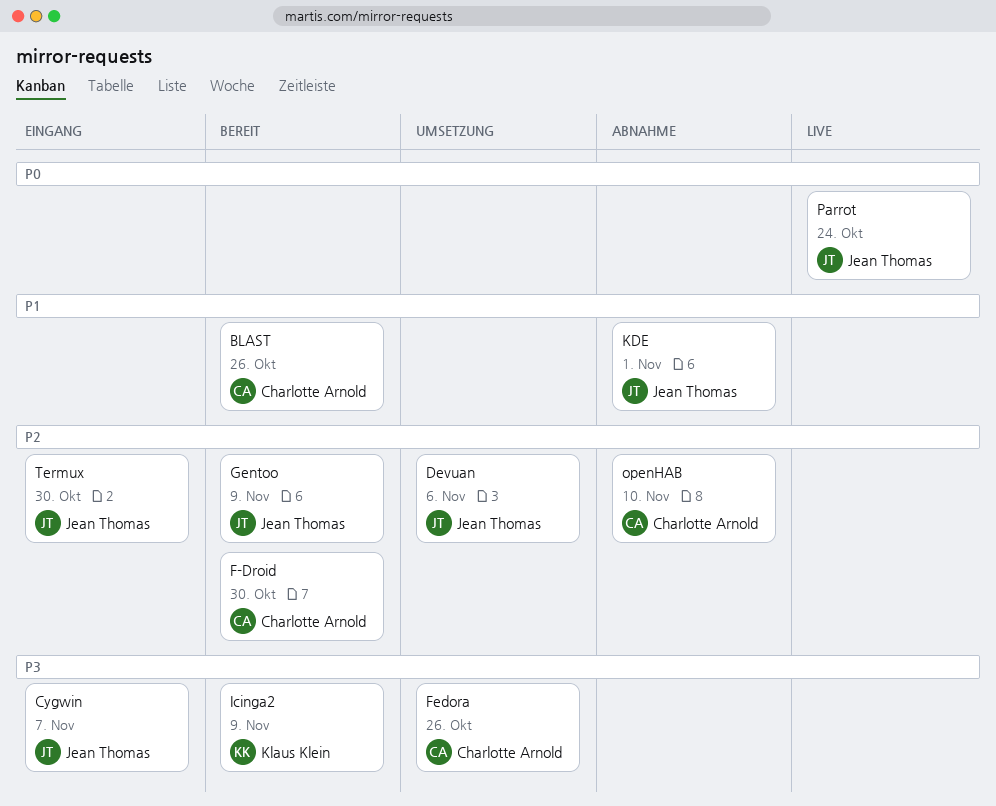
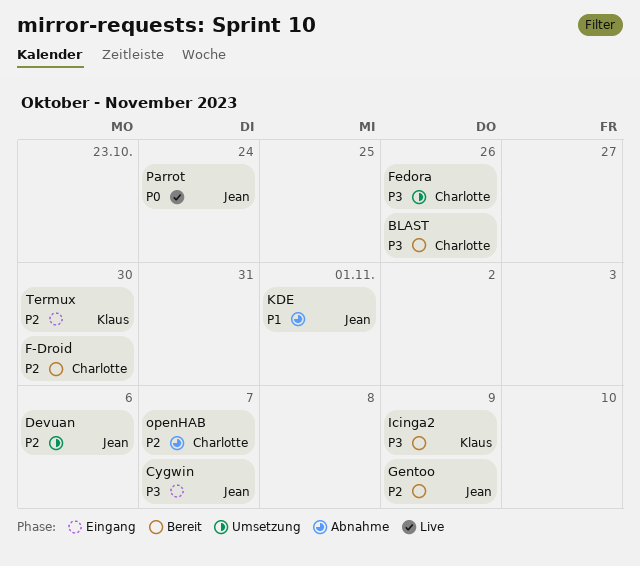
BLAST, priority: P1 -> P3
openHAB, due: Nov 10 -> Nov 7
Termux, owner: Jean Thomas -> Klaus Klein

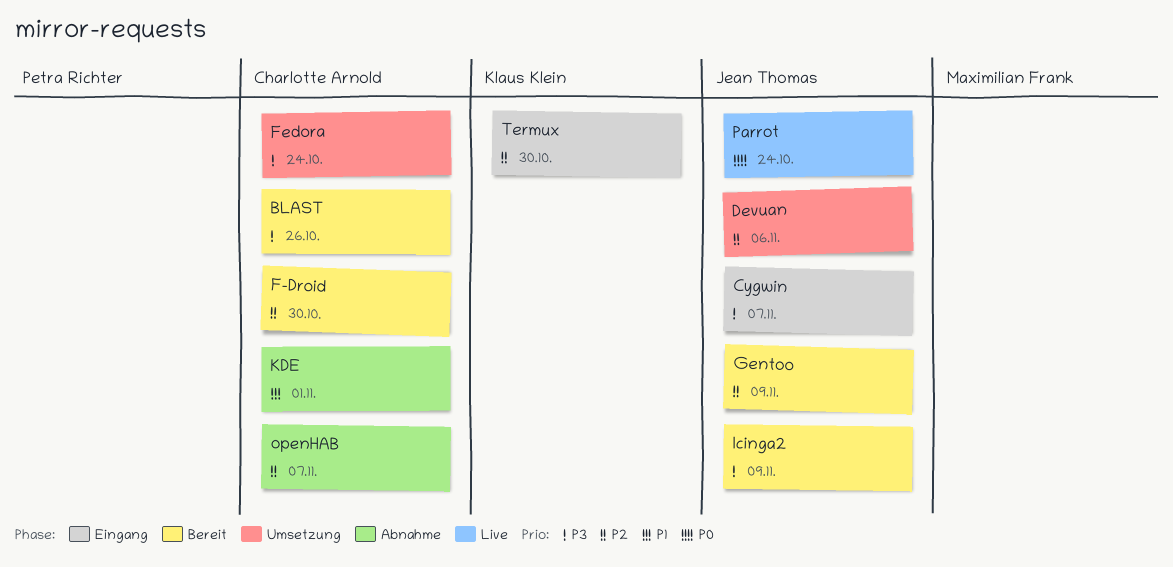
Fedora, due: Oct 26 -> Oct 24
Icinga2, owner: Klaus Klein -> Jean Thomas
KDE, owner: Jean Thomas -> Charlotte Arnold

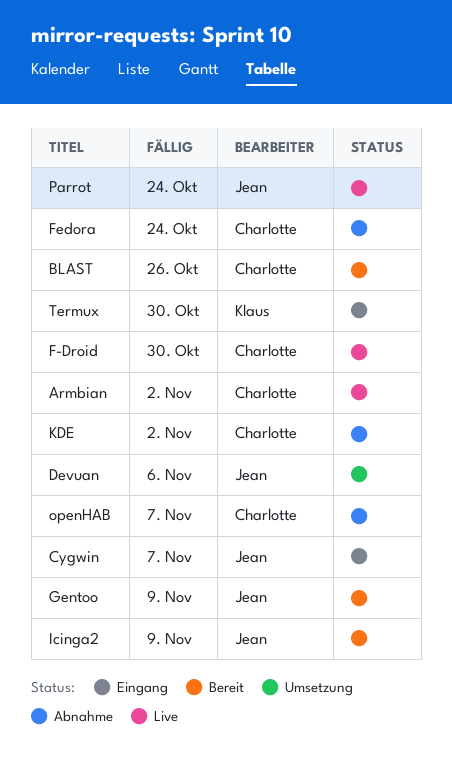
Armbian: none -> present
F-Droid, status: Bereit -> Live
Fedora, status: Umsetzung -> Abnahme
KDE, due: Nov 1 -> Nov 2

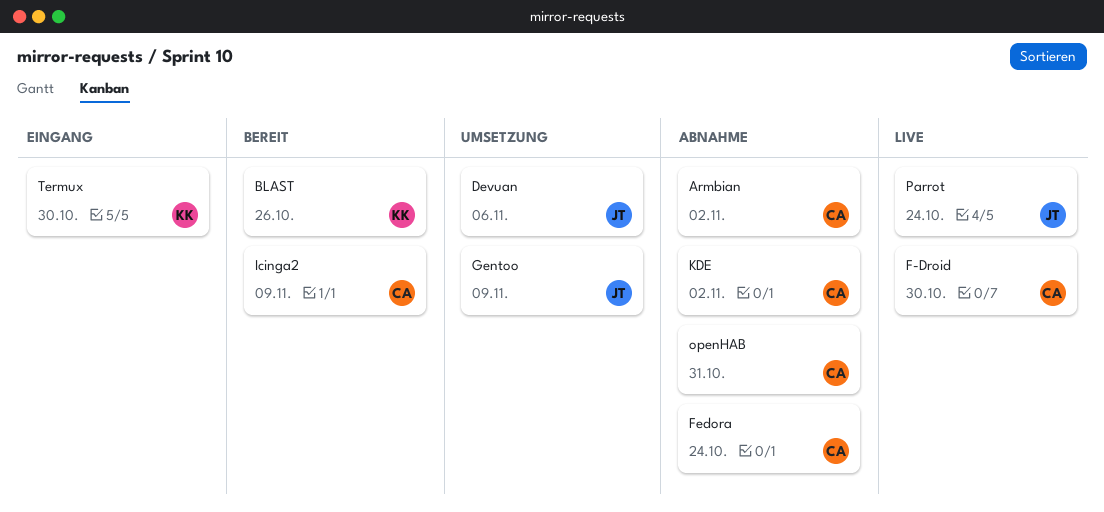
Armbian, status: Live -> Abnahme
BLAST, owner: Charlotte -> Klaus
Cygwin: present -> none
Gentoo, status: Bereit -> Umsetzung
Icinga2, owner: Jean -> Charlotte
openHAB, due: Nov 7 -> Oct 31

